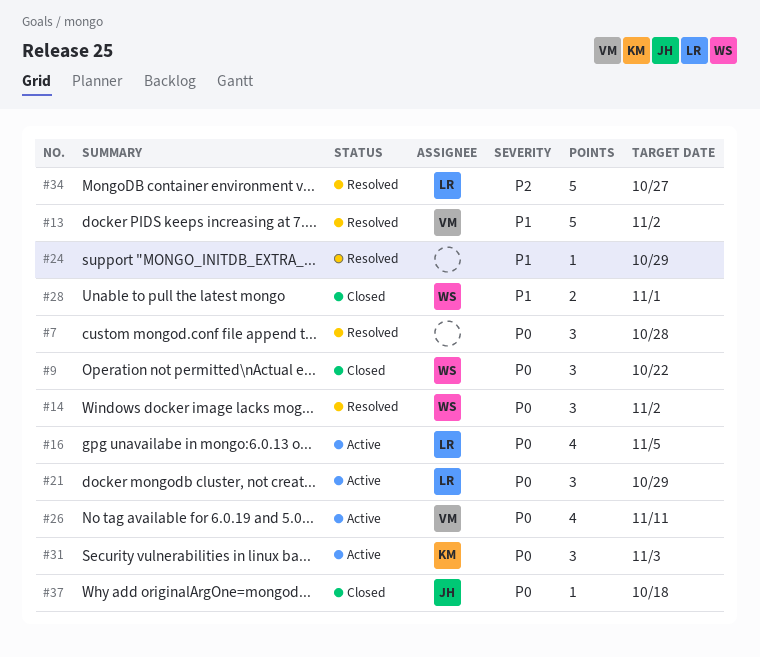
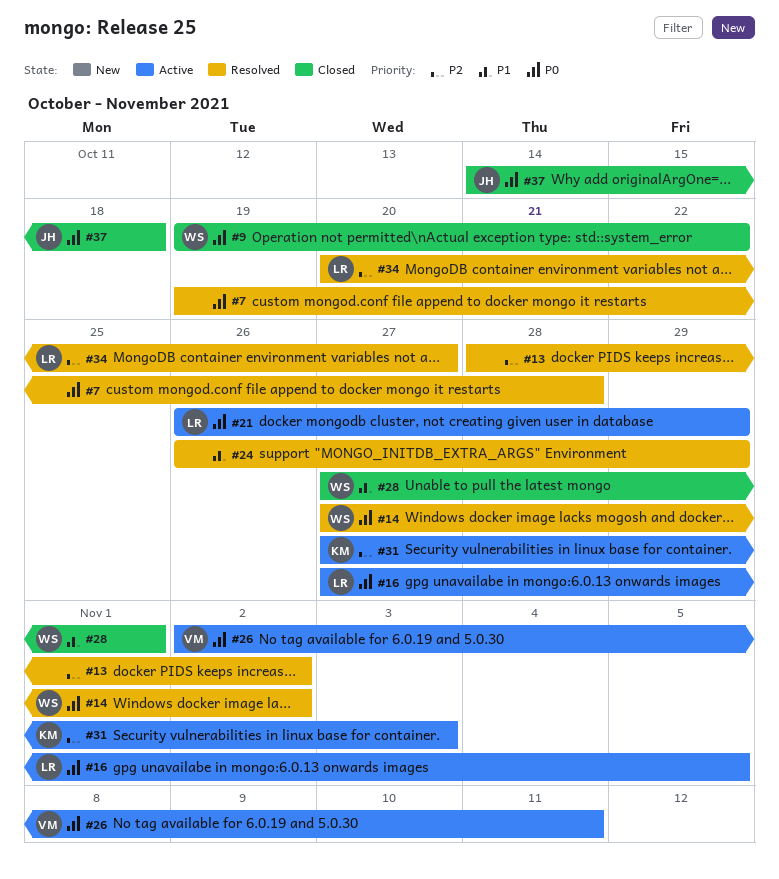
#13, owner: VM -> none
#13, priority: P1 -> P2
#31, priority: P0 -> P2

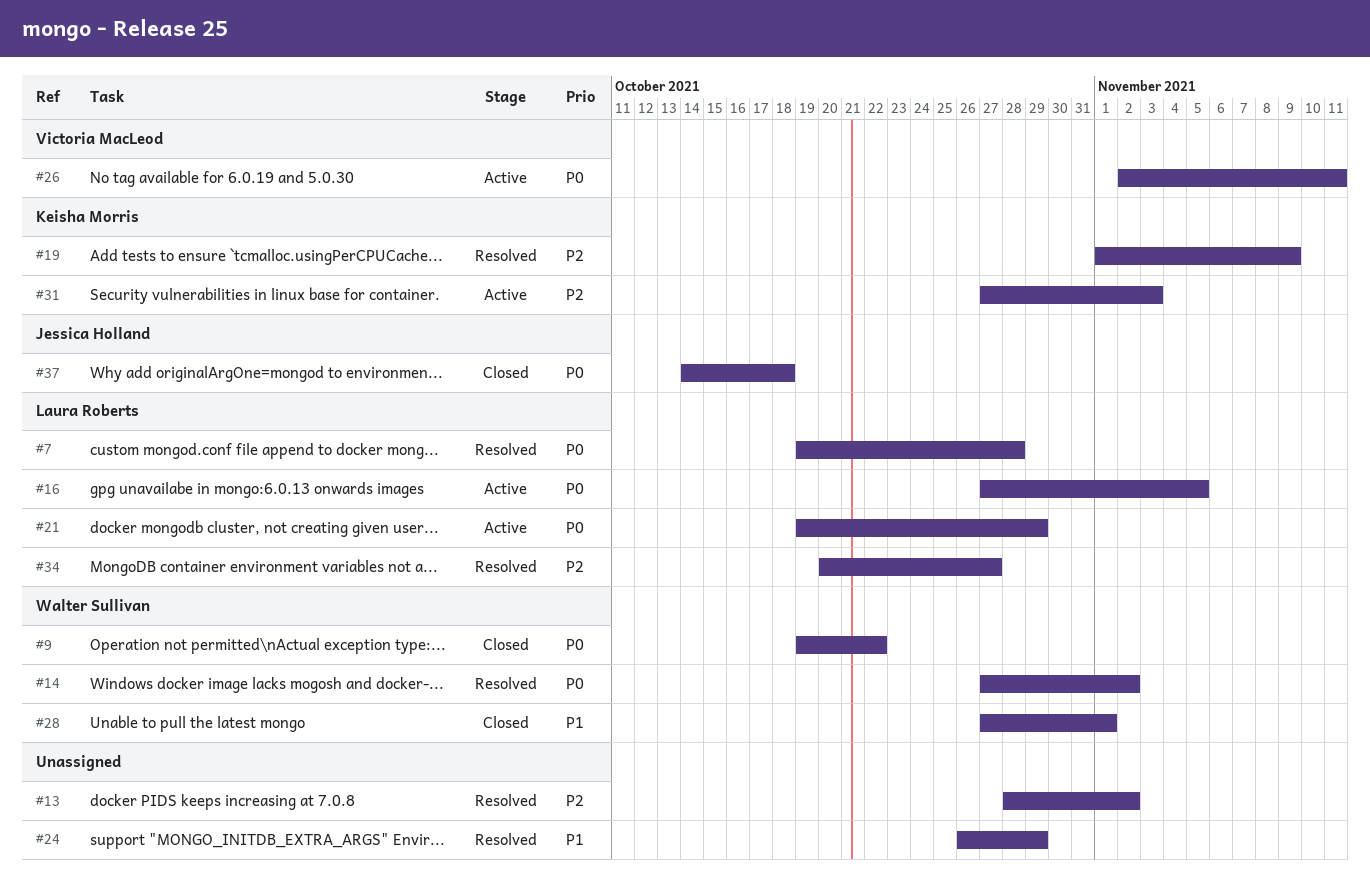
#7, owner: none -> Laura Roberts
#19: none -> present
#21, start: Oct 26 -> Oct 19

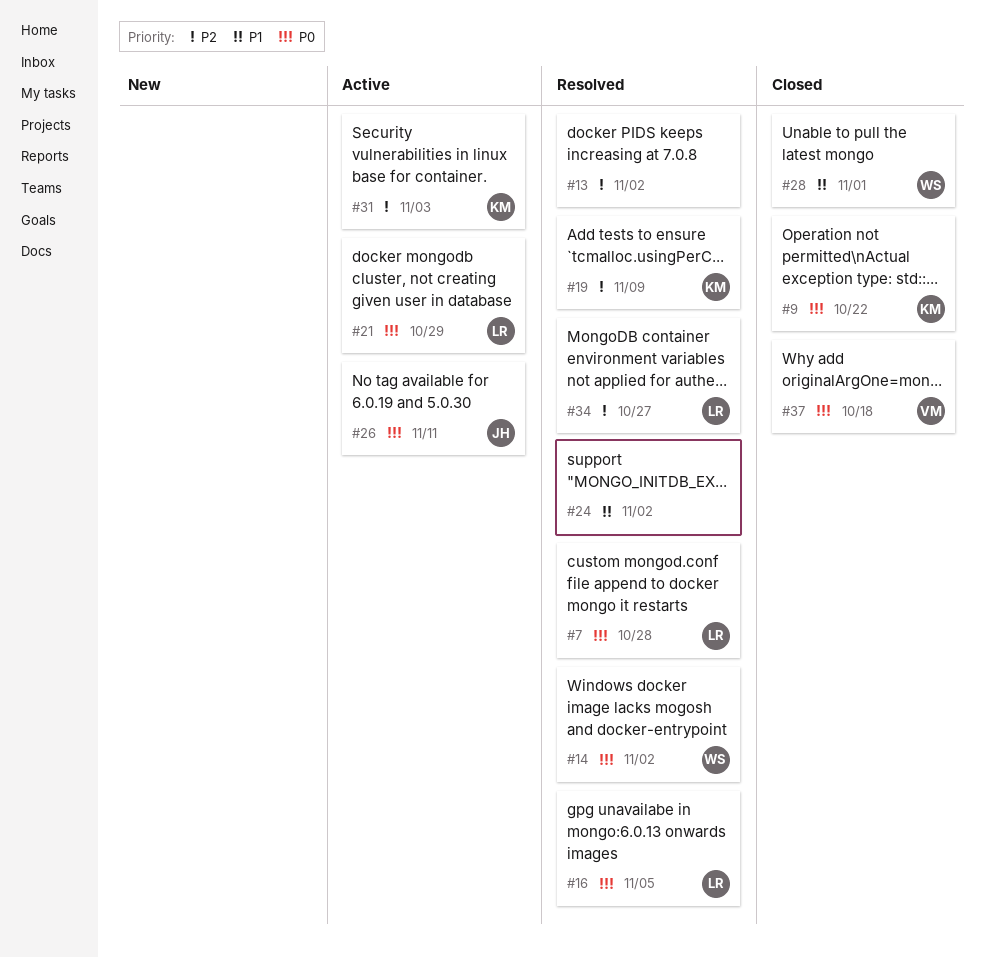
#9, owner: Walter Sullivan -> Keisha Morris
#16, status: Active -> Resolved
#24, due: Oct 29 -> Nov 2
#26, owner: Victoria MacLeod -> Jessica Holland
#37, owner: Jessica Holland -> Victoria MacLeod

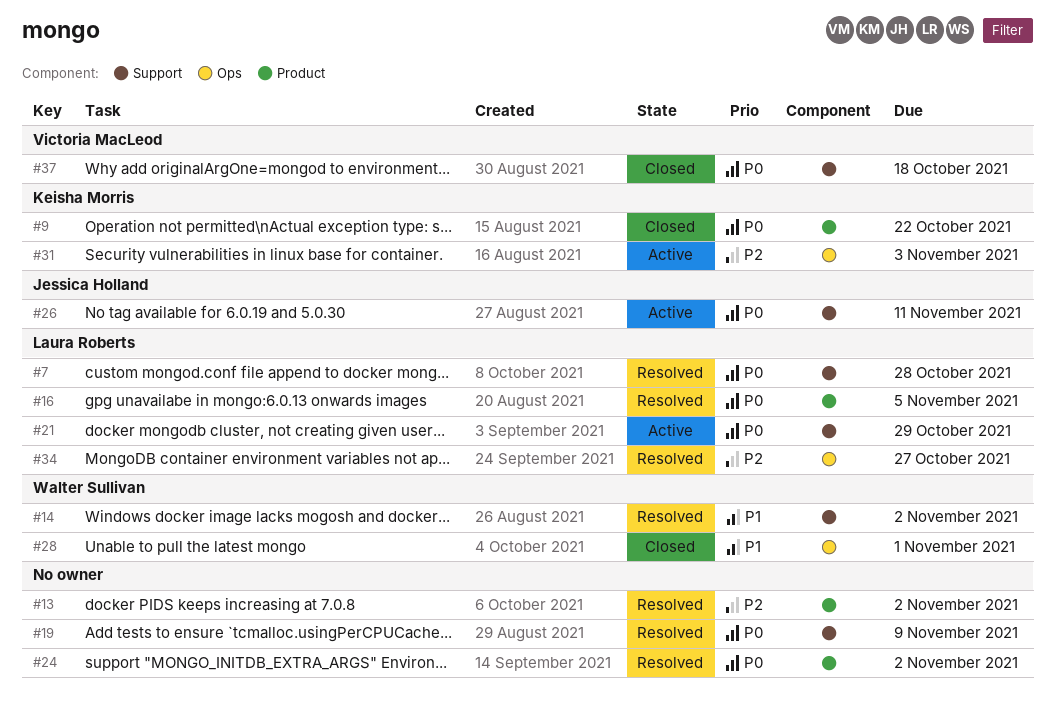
#14, priority: P0 -> P1
#19, owner: Keisha Morris -> none
#19, priority: P2 -> P0
#24, priority: P1 -> P0

